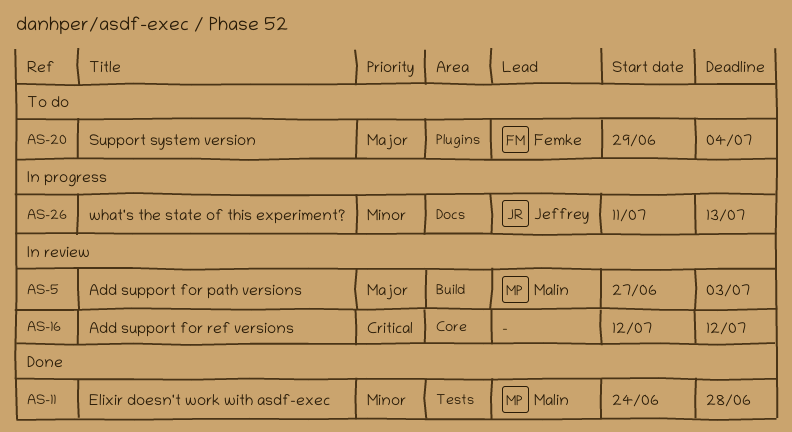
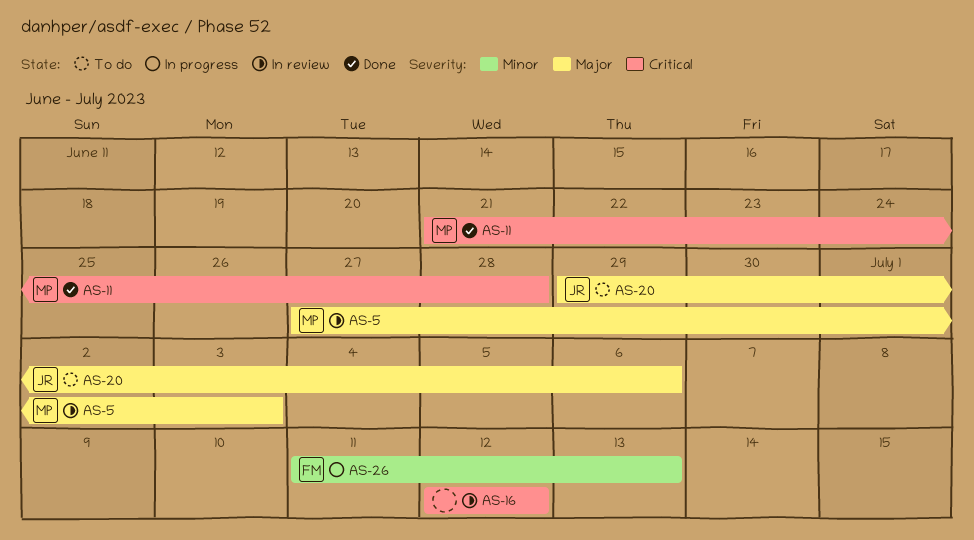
AS-11, priority: Minor -> Critical
AS-11, start: Jun 24 -> Jun 21
AS-20, owner: Femke -> Jeffrey
AS-20, due: Jul 4 -> Jul 6
AS-26, owner: Jeffrey -> Femke

